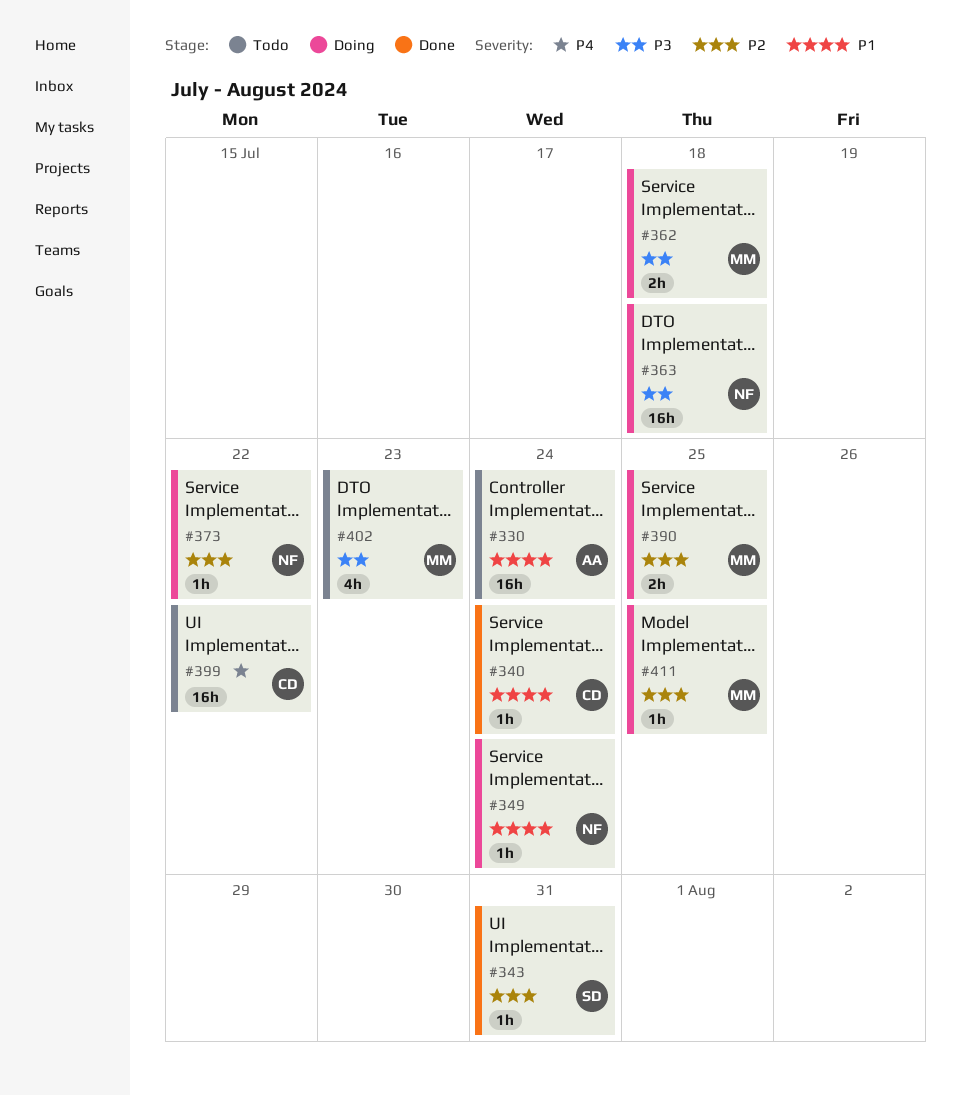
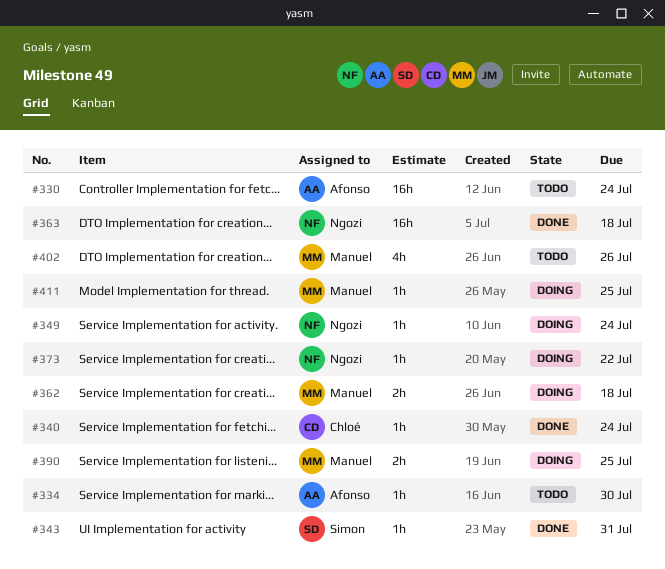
#334: none -> present
#363, status: Doing -> Done
#399: present -> none
#402, due: Jul 23 -> Jul 26

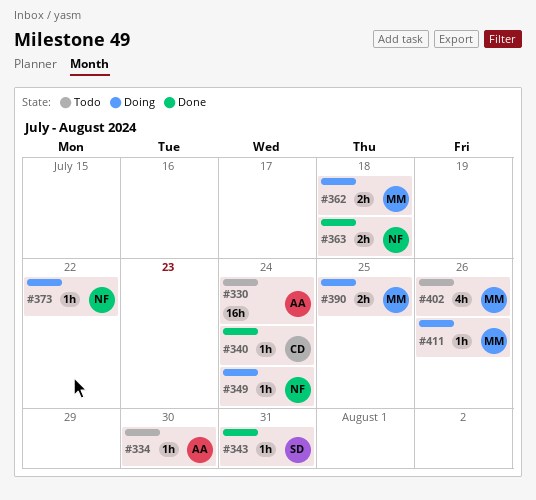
#363, estimate: 16h -> 2h
#411, due: Jul 25 -> Jul 26

